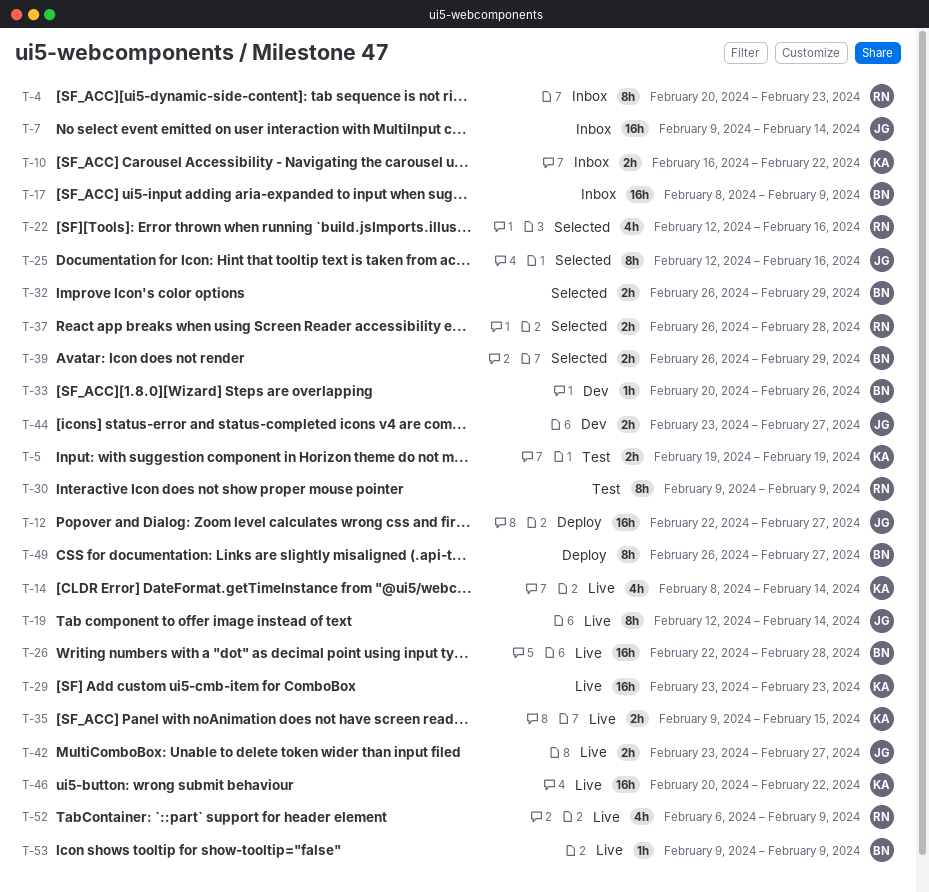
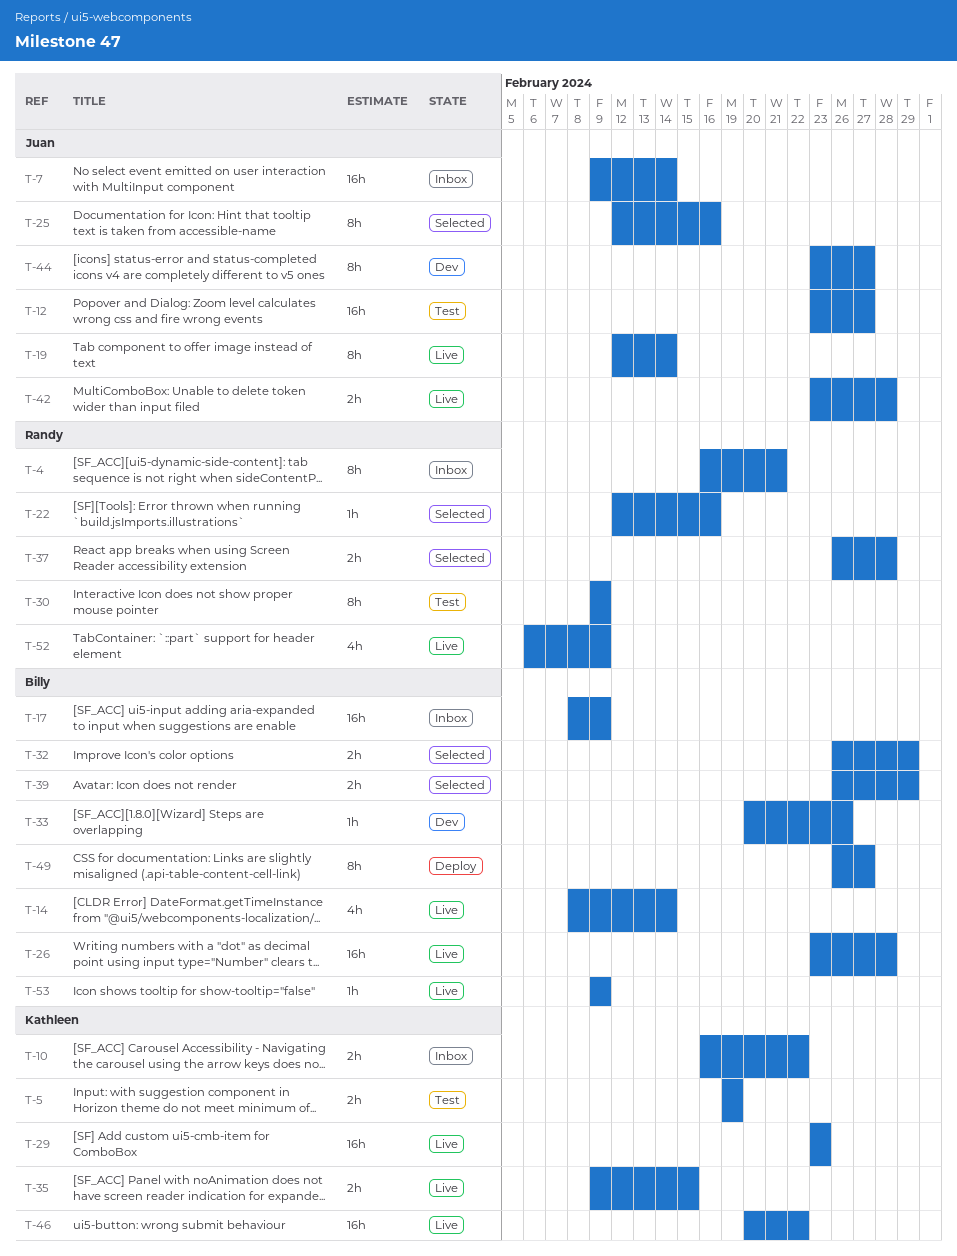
T-4, start: Feb 20 -> Feb 16
T-4, due: Feb 23 -> Feb 21
T-12, status: Deploy -> Test
T-12, start: Feb 22 -> Feb 23
T-14, owner: Kathleen -> Billy
T-22, estimate: 4h -> 1h
T-26, start: Feb 22 -> Feb 23
T-42, due: Feb 27 -> Feb 28
T-44, estimate: 2h -> 8h

